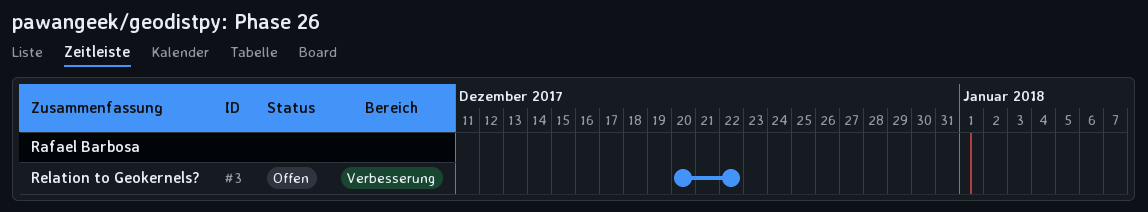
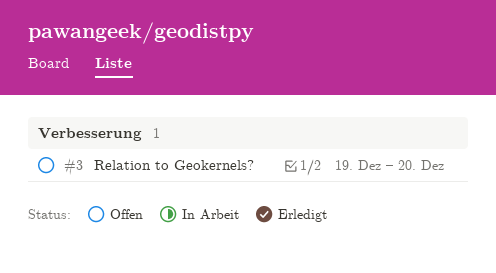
#3, start: Dec 20 -> Dec 19
#3, due: Dec 22 -> Dec 20

